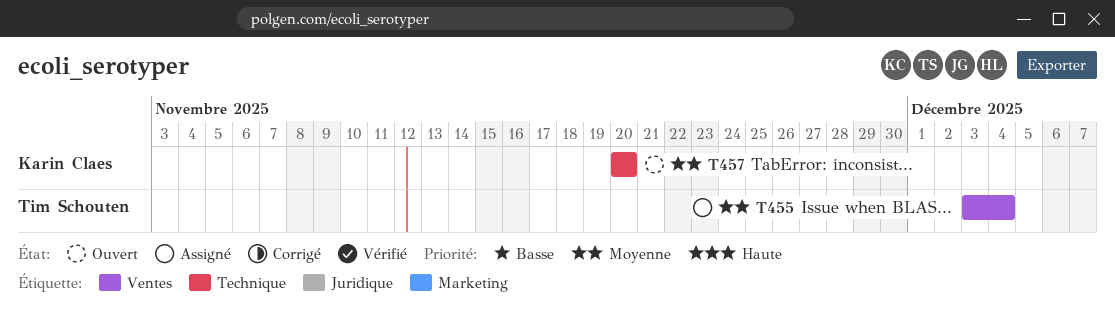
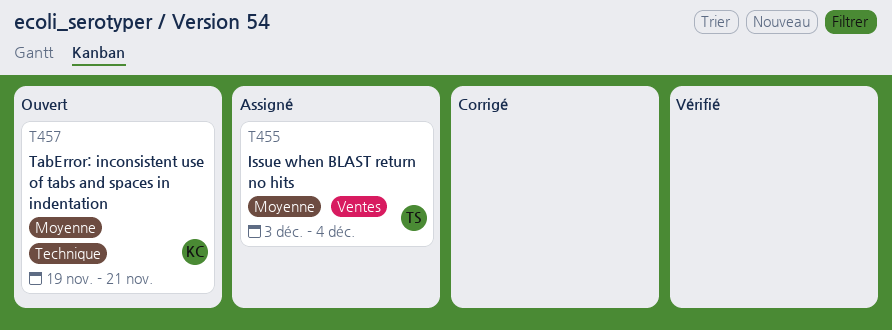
T457, start: Nov 20 -> Nov 19
T457, due: Nov 20 -> Nov 21

